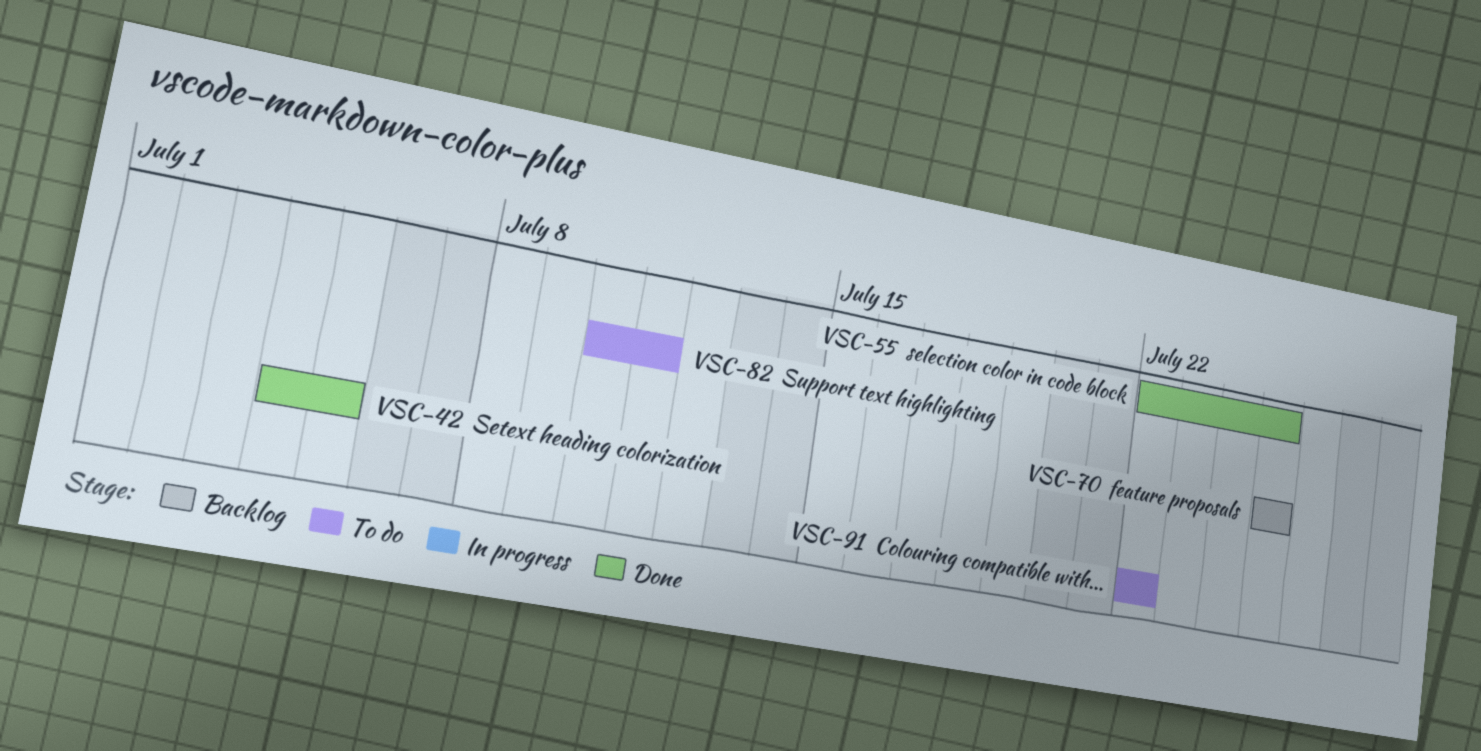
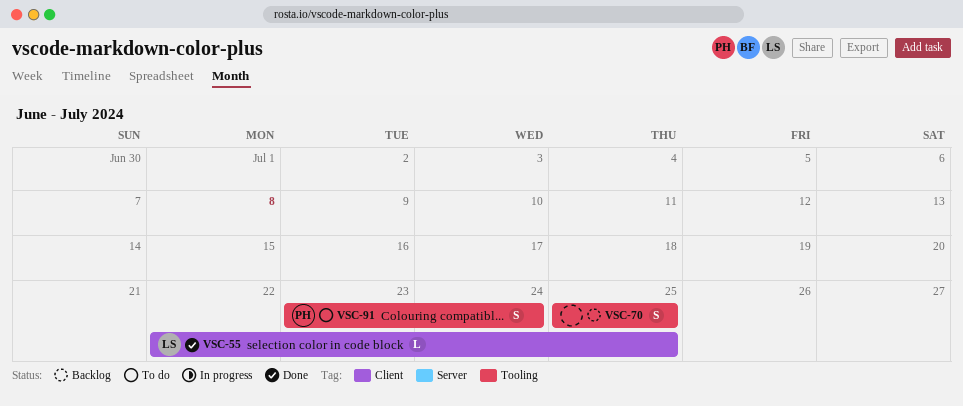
VSC-42: present -> none
VSC-82: present -> none
VSC-91, start: Jul 22 -> Jul 23
VSC-91, due: Jul 22 -> Jul 24

